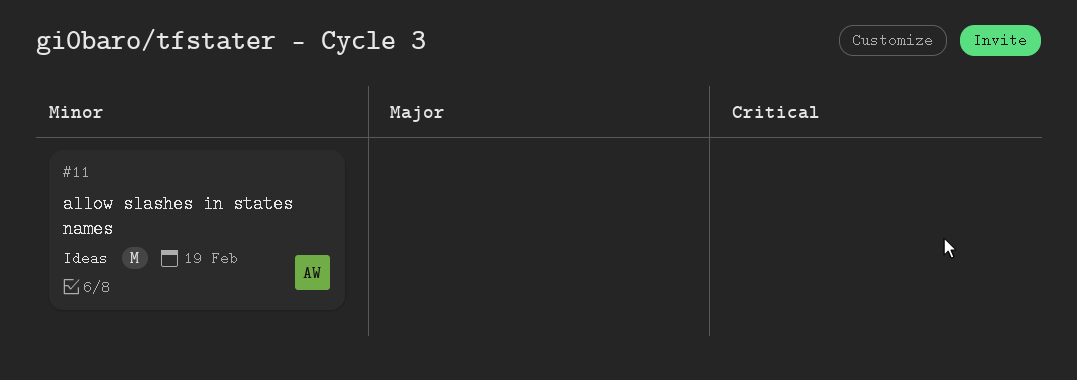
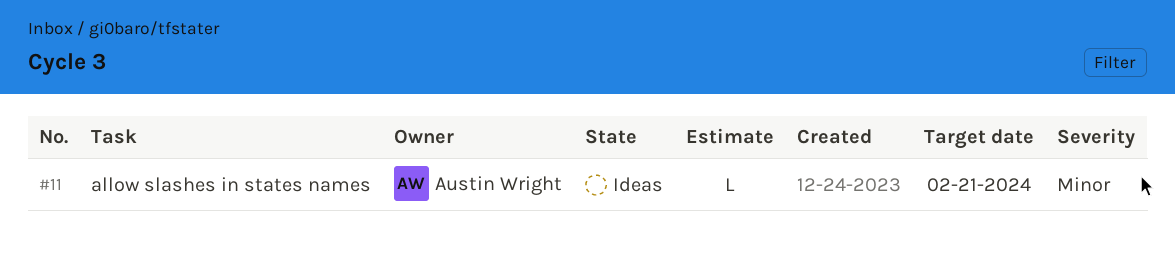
#11, estimate: M -> L
#11, due: Feb 19 -> Feb 21

